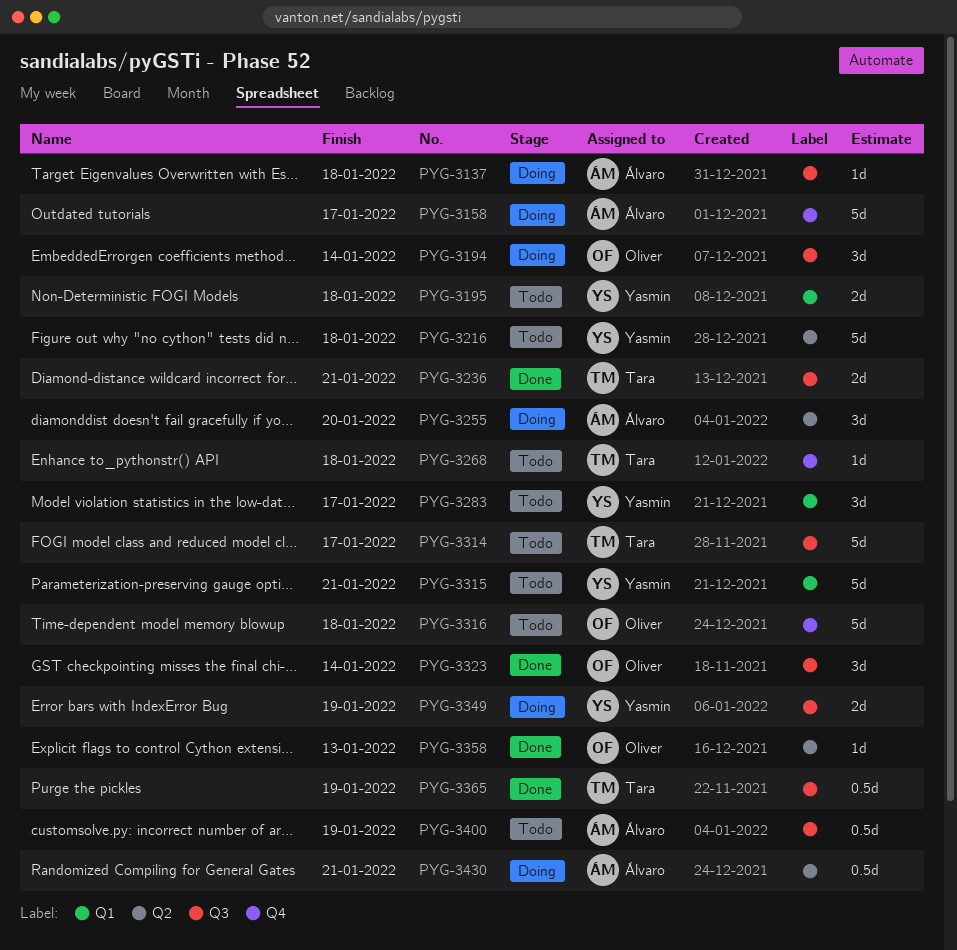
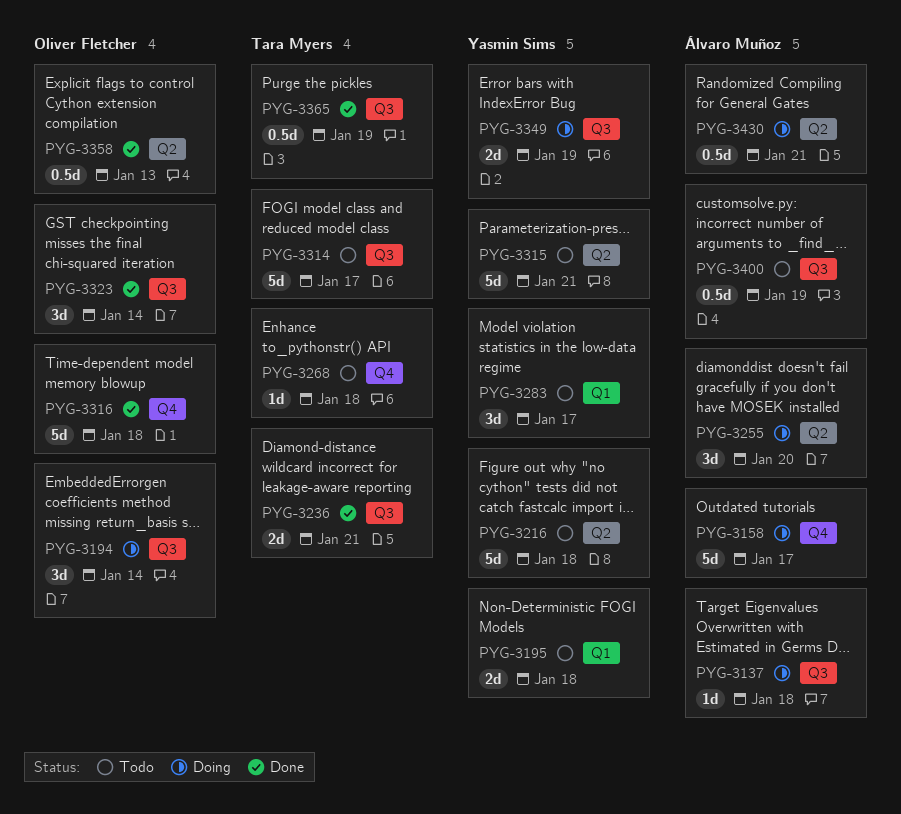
PYG-3315, label: Q1 -> Q2
PYG-3316, status: Todo -> Done
PYG-3358, estimate: 1d -> 0.5d

